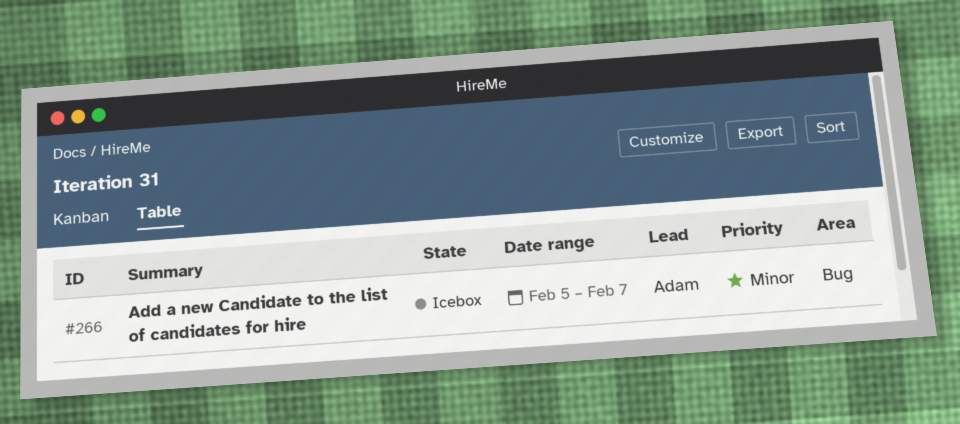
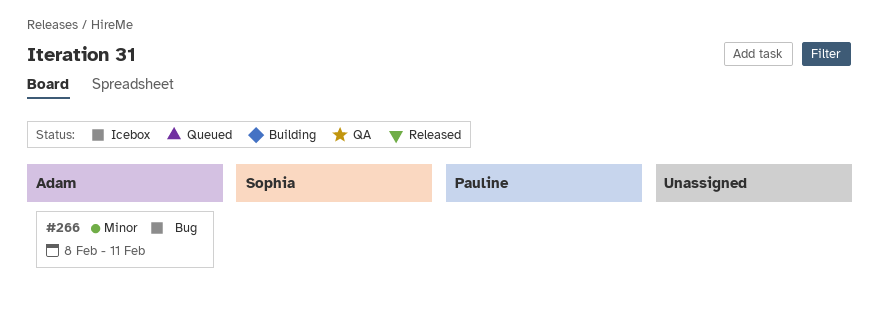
#266, start: Feb 5 -> Feb 8
#266, due: Feb 7 -> Feb 11

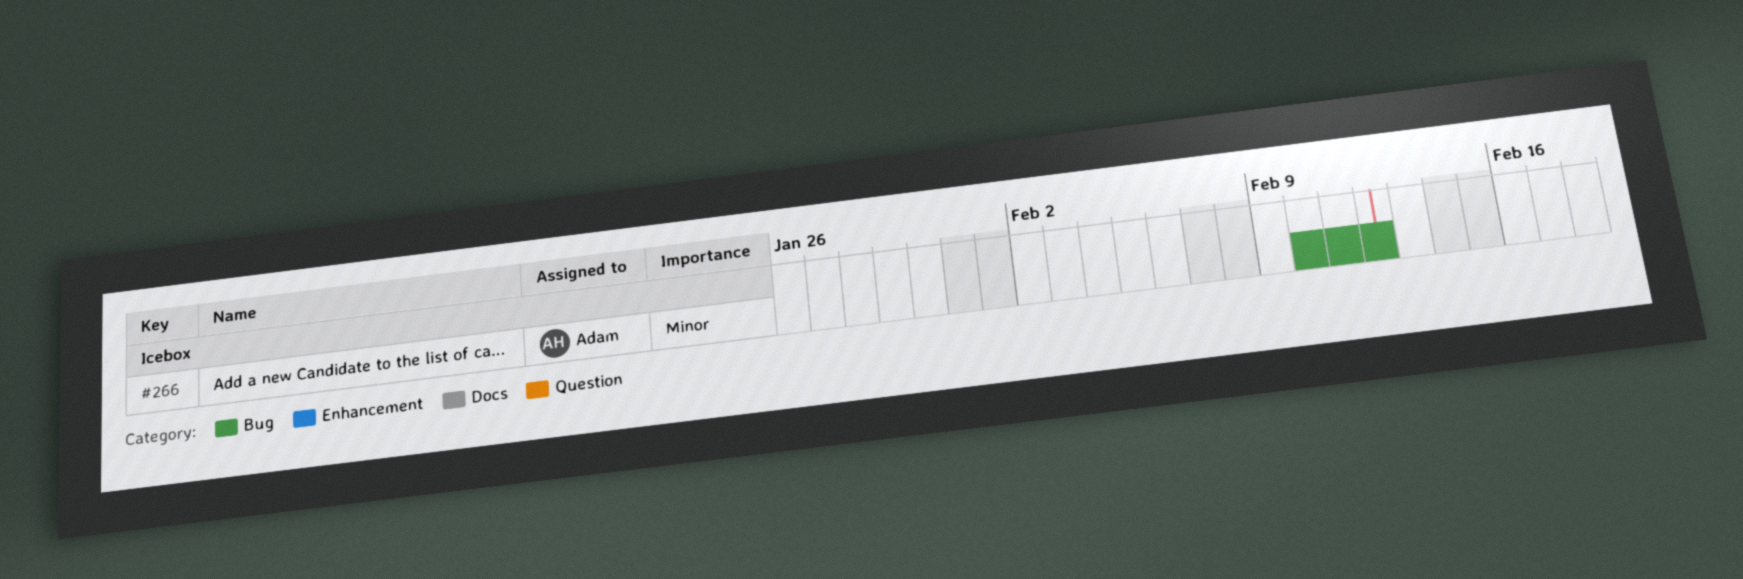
#266, start: Feb 8 -> Feb 10
#266, due: Feb 11 -> Feb 12

